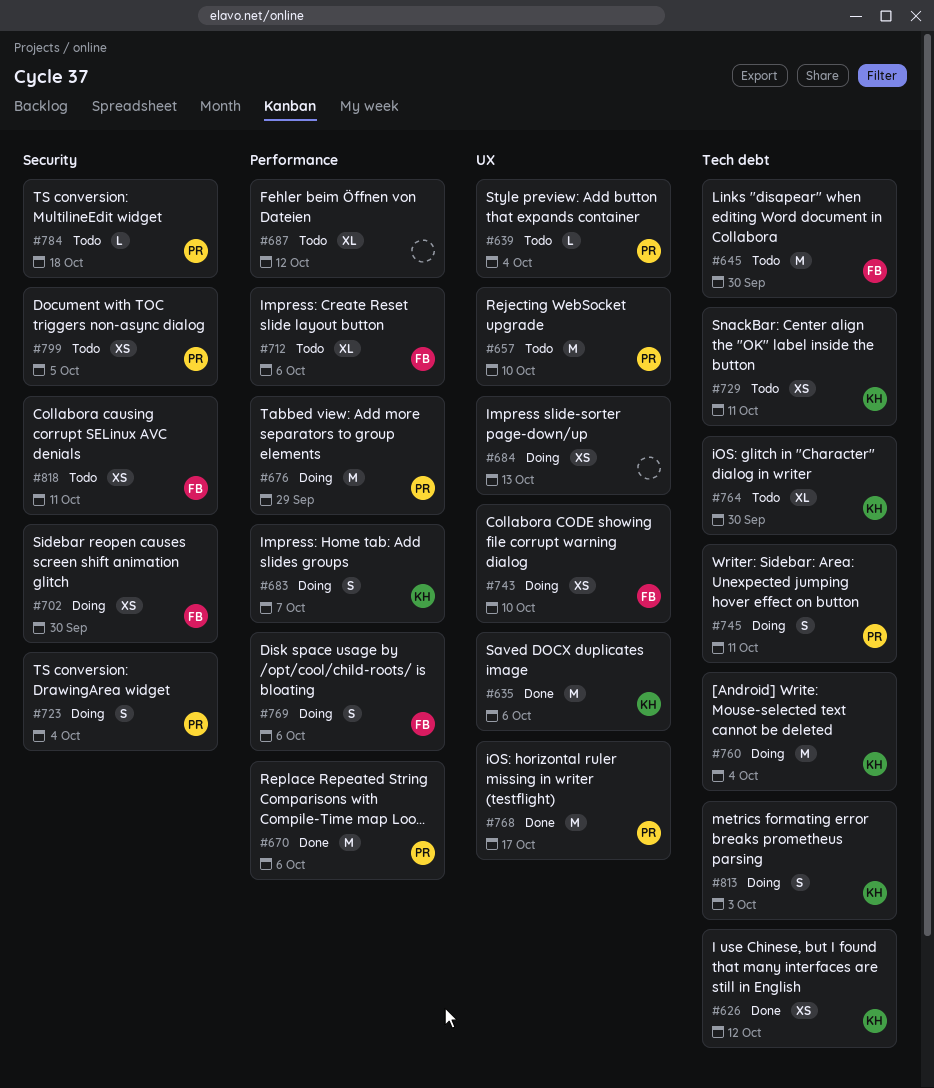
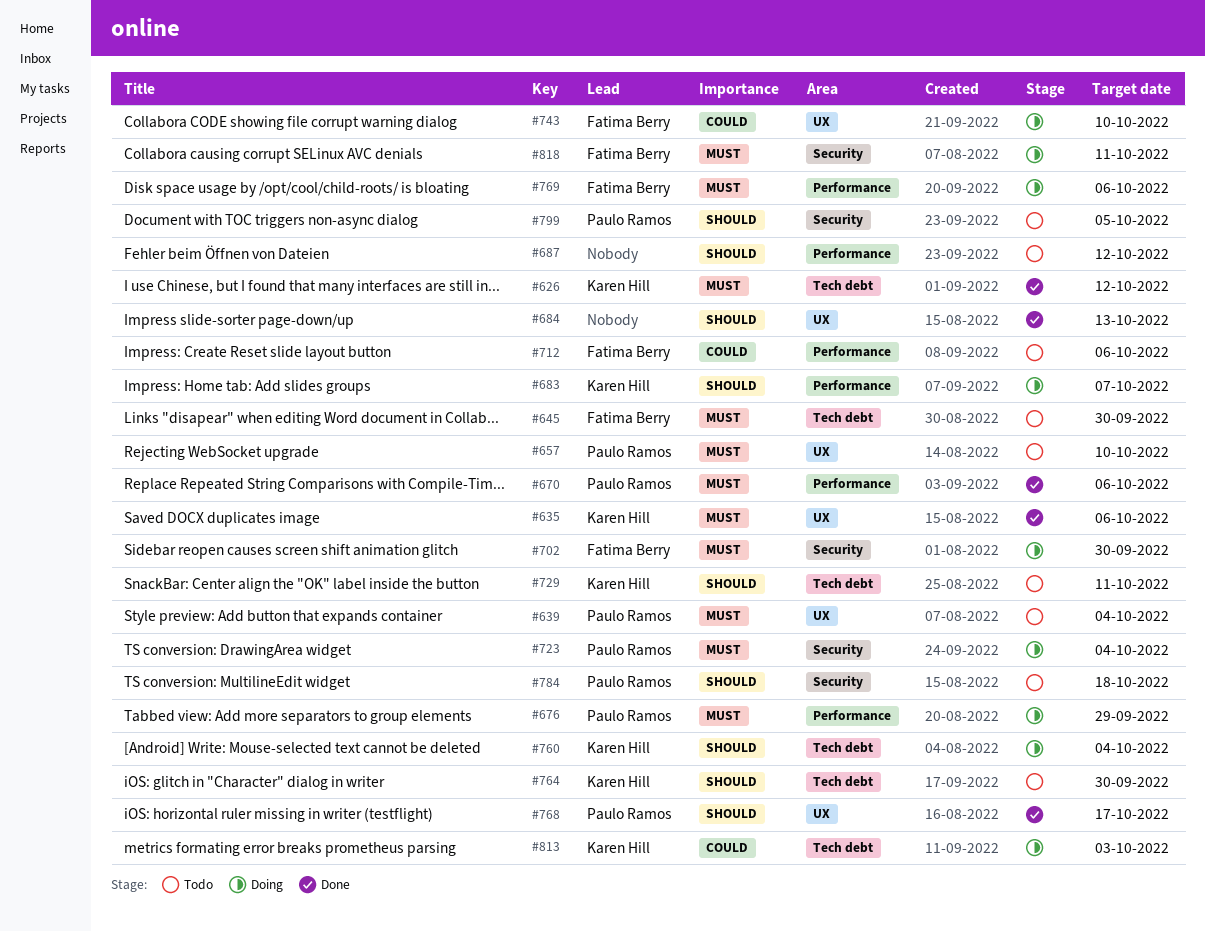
#684, status: Doing -> Done
#745: present -> none
#818, status: Todo -> Doing

